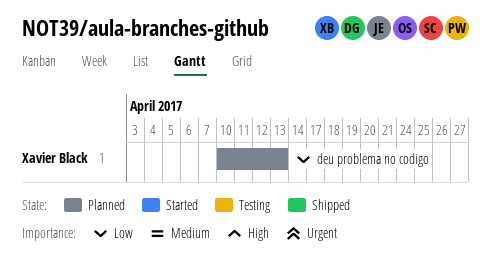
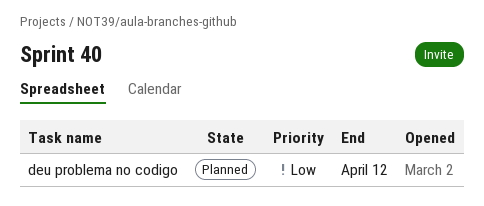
deu problema no codigo, due: Apr 13 -> Apr 12

